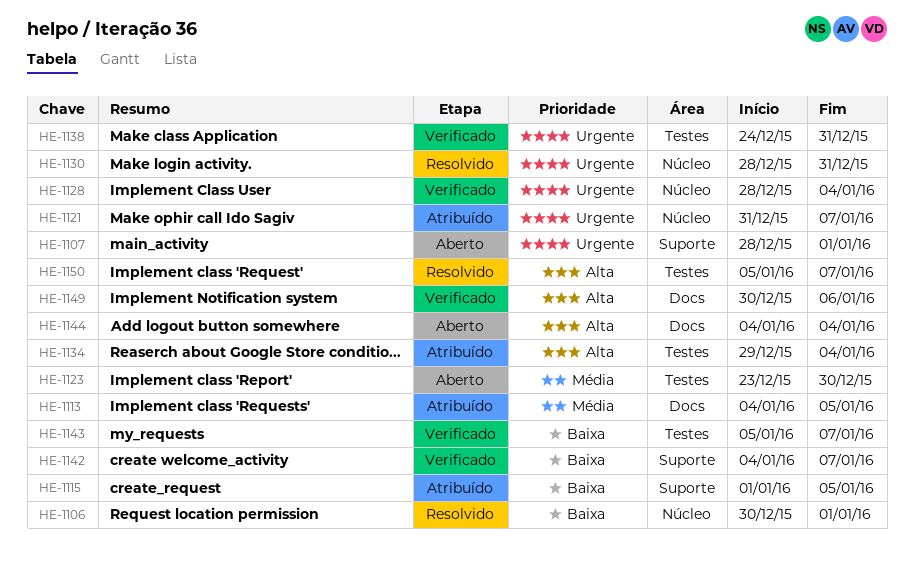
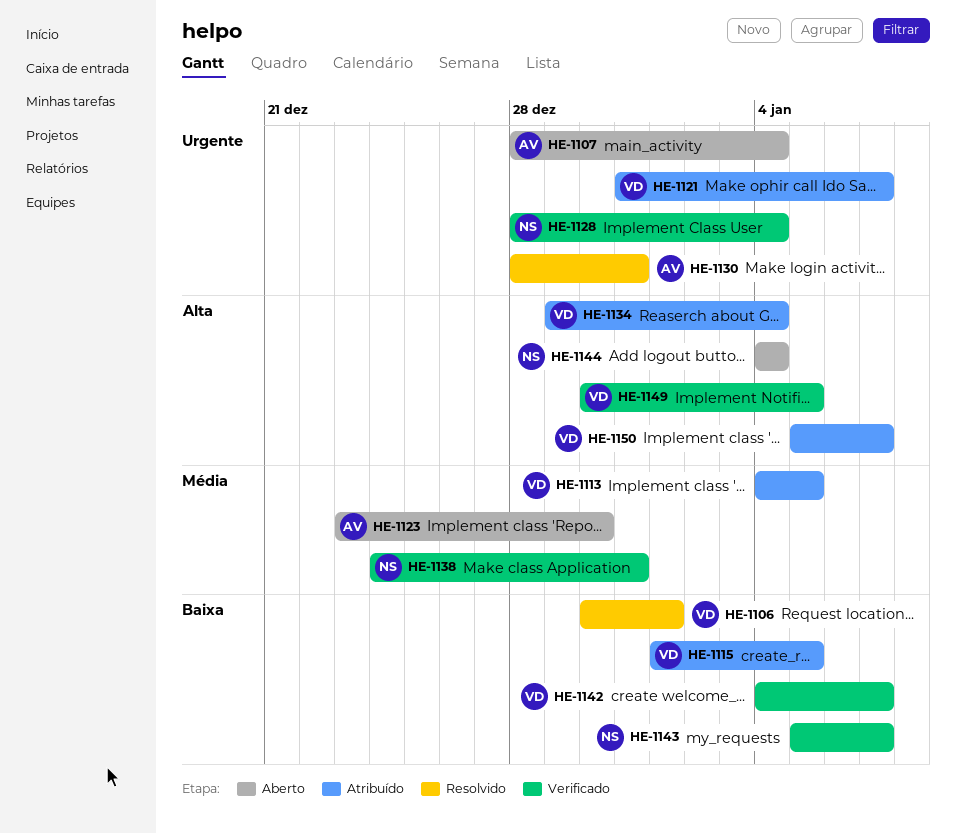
HE-1107, due: Jan 1 -> Jan 4
HE-1138, priority: Urgente -> Média
HE-1149, due: Jan 6 -> Jan 5
HE-1150, status: Resolvido -> Atribuído

